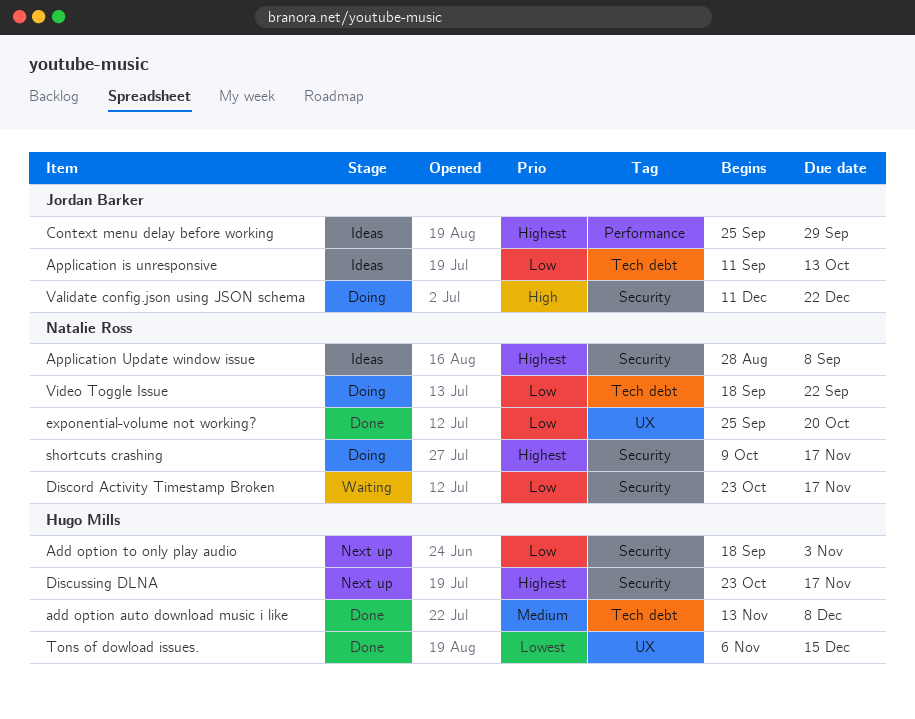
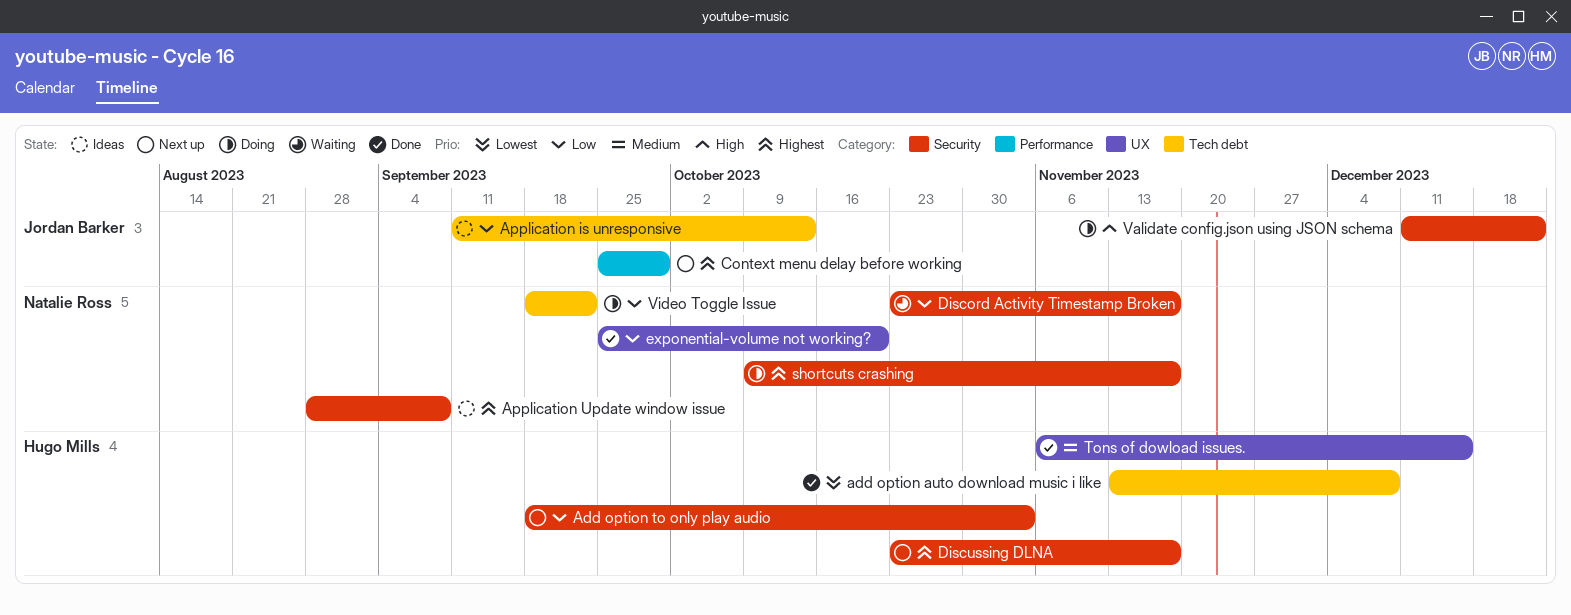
add option auto download music i like, priority: Medium -> Lowest
Context menu delay before working, status: Ideas -> Next up
Tons of dowload issues., priority: Lowest -> Medium

